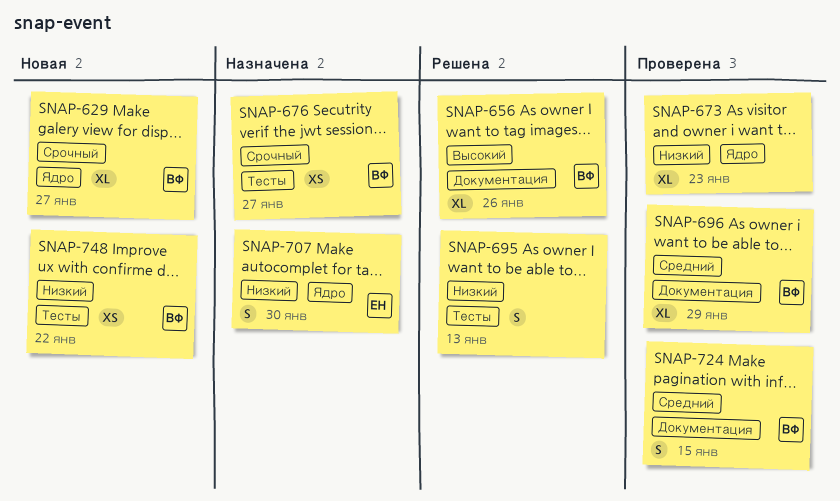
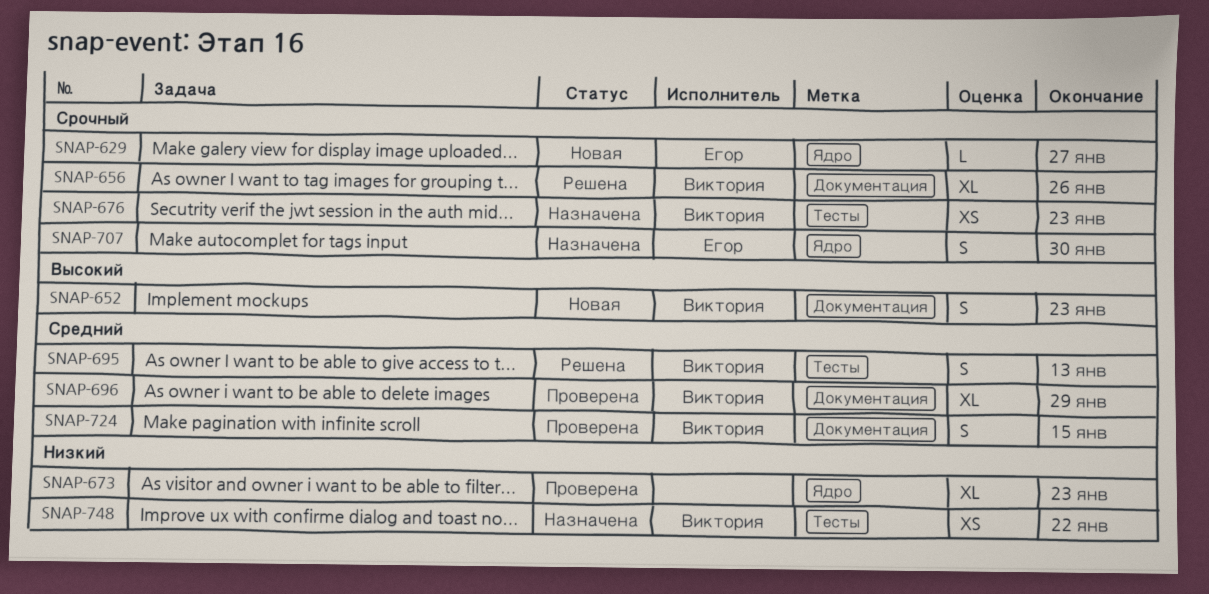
SNAP-629, owner: Виктория -> Егор
SNAP-629, estimate: XL -> L
SNAP-652: none -> present
SNAP-656, priority: Высокий -> Срочный
SNAP-676, due: Jan 27 -> Jan 23
SNAP-695, owner: none -> Виктория
SNAP-695, priority: Низкий -> Средний
SNAP-707, priority: Низкий -> Срочный
SNAP-748, status: Новая -> Назначена

